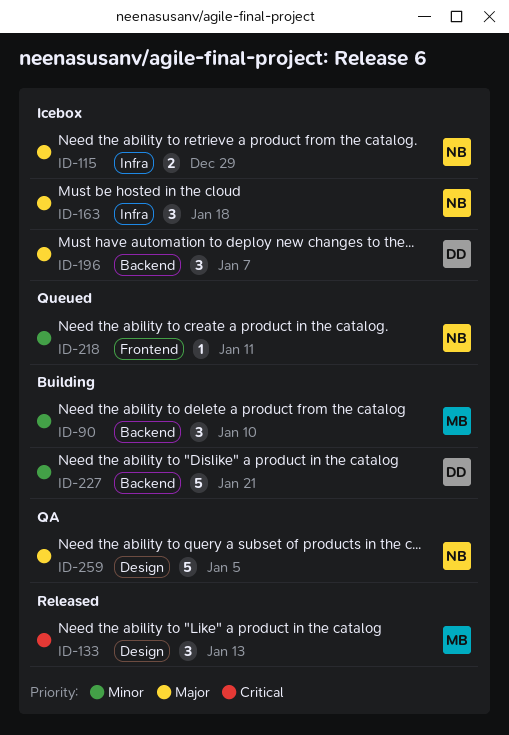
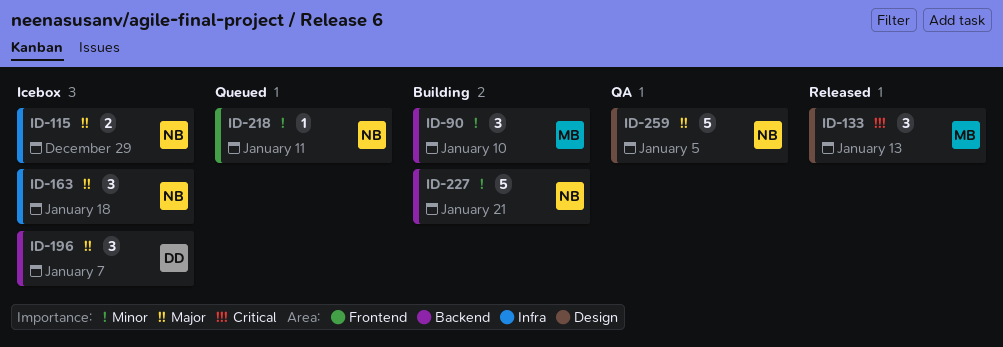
ID-227, owner: DD -> NB

